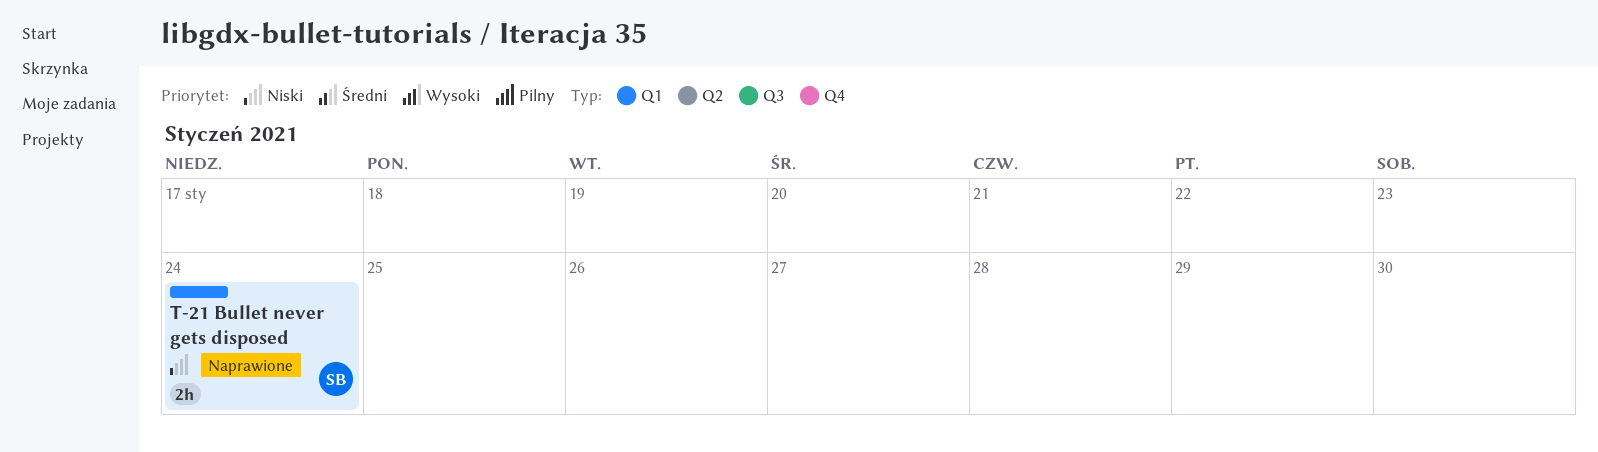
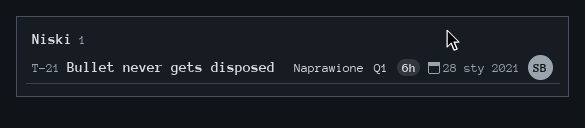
T-21, estimate: 2h -> 6h
T-21, due: Jan 24 -> Jan 28

